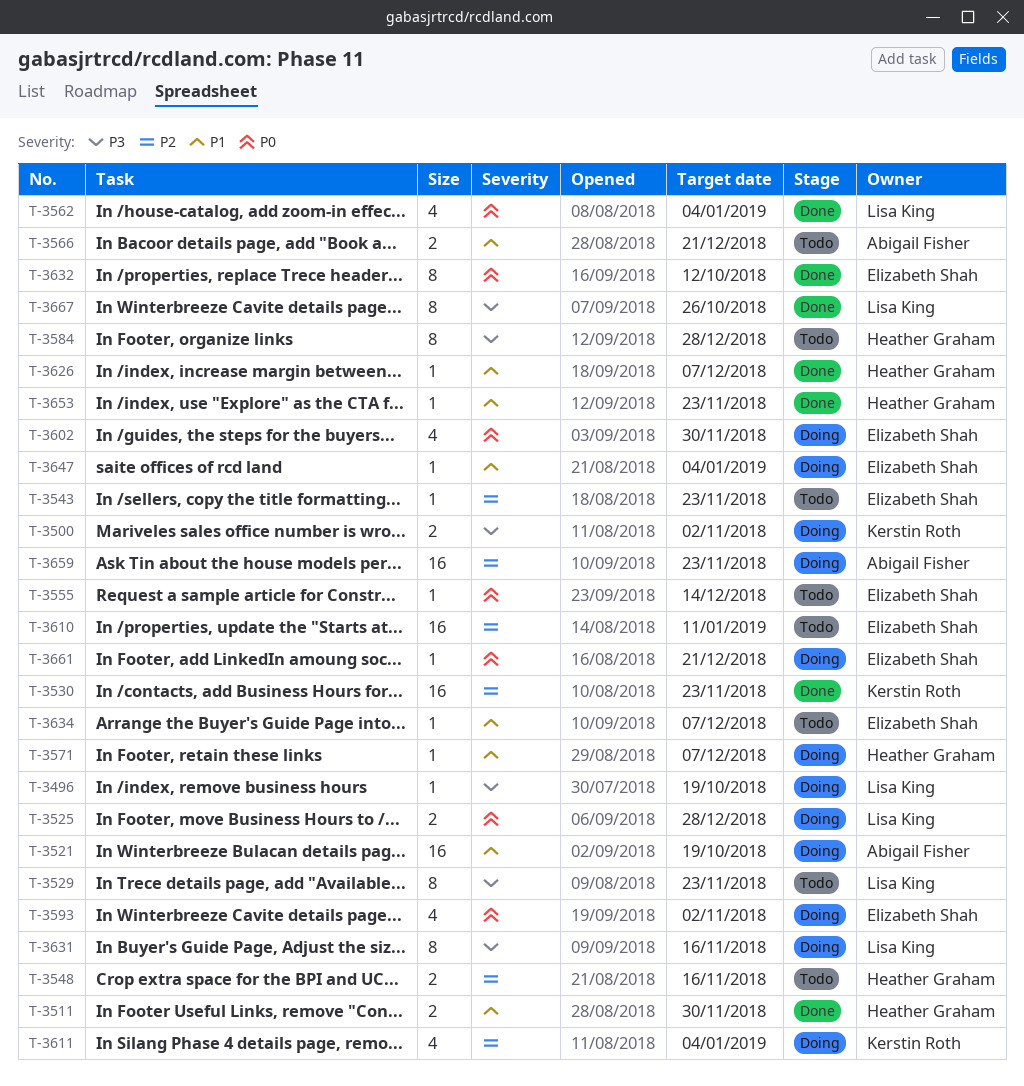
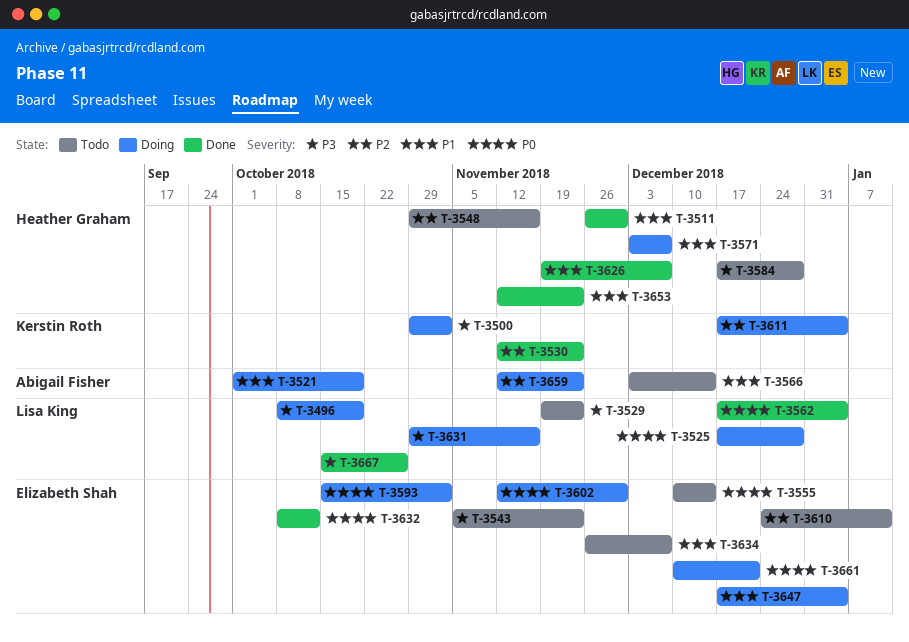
T-3543, priority: P2 -> P3
T-3566, due: Dec 21 -> Dec 14

